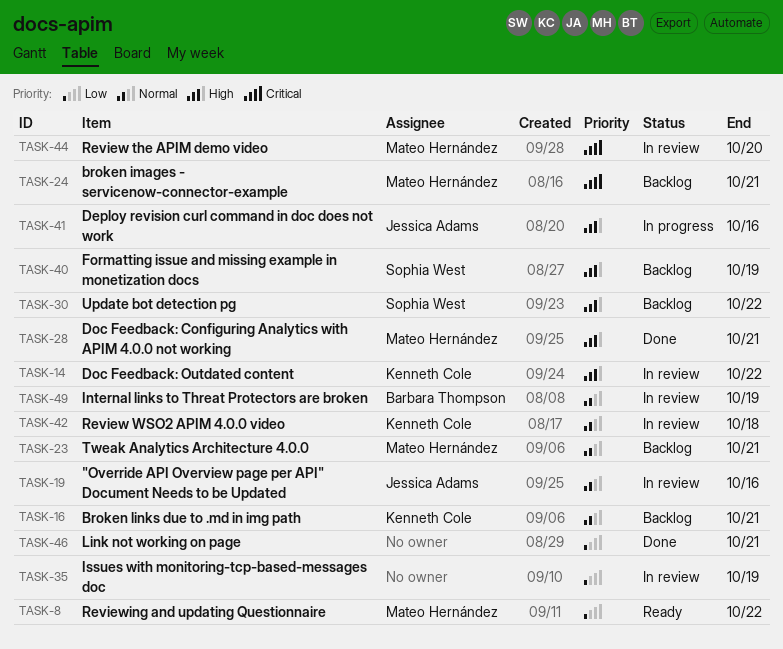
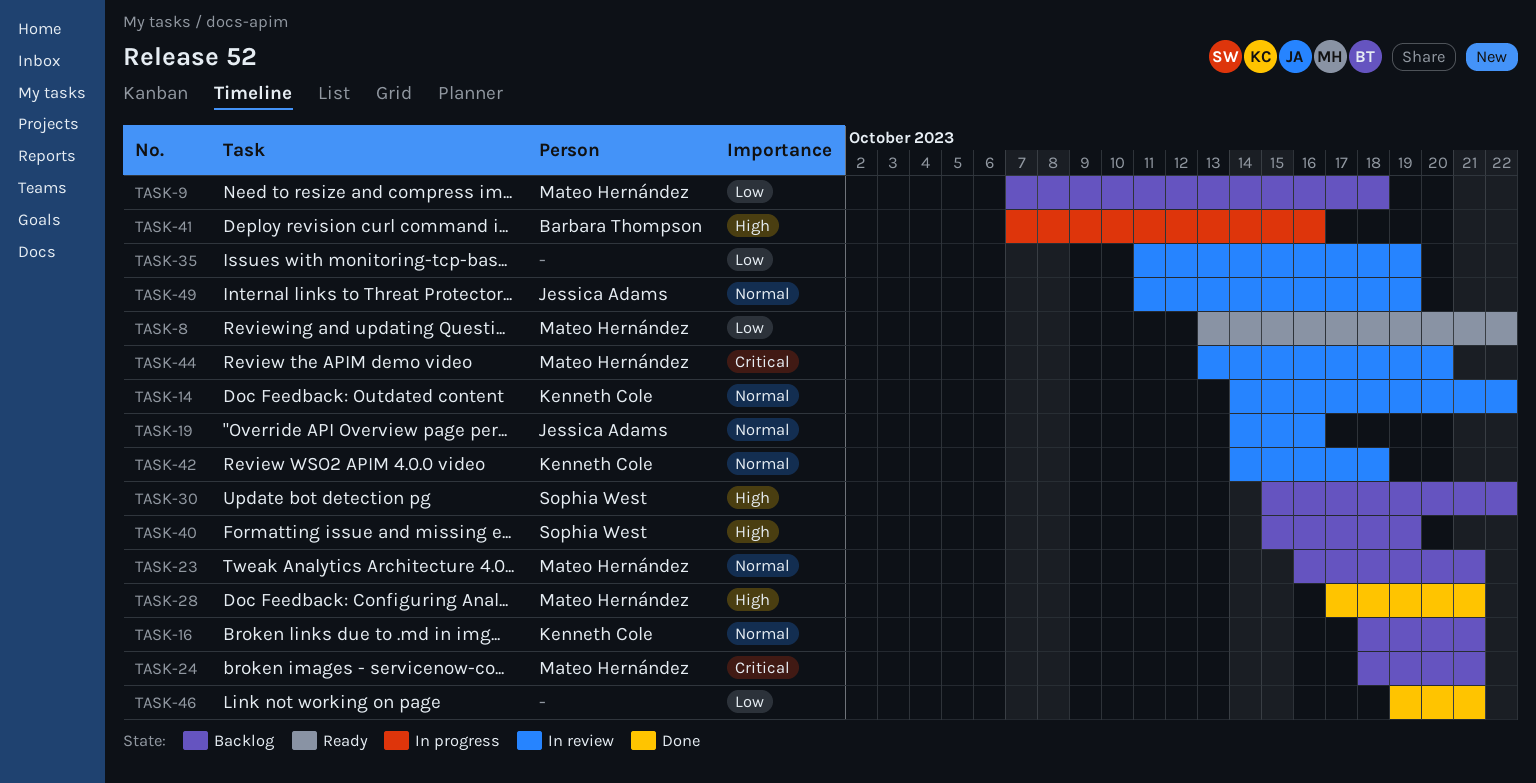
TASK-9: none -> present
TASK-14, priority: High -> Normal
TASK-41, owner: Jessica Adams -> Barbara Thompson
TASK-49, owner: Barbara Thompson -> Jessica Adams

